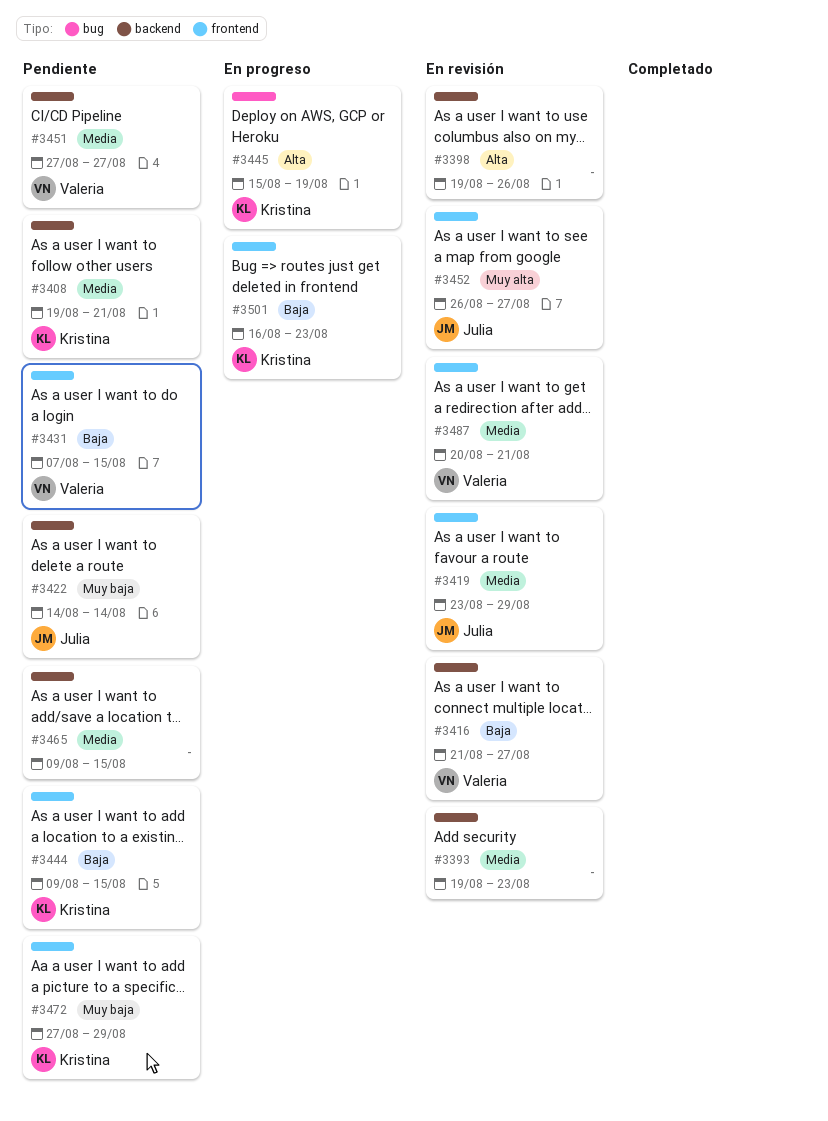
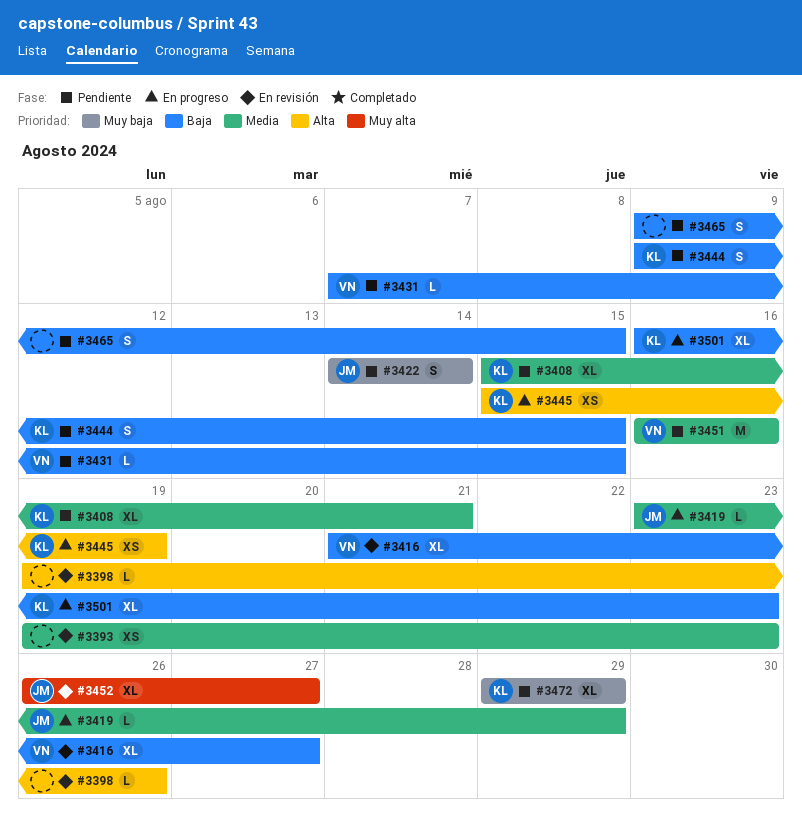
#3408, start: Aug 19 -> Aug 15
#3419, status: En revisión -> En progreso
#3451, start: Aug 27 -> Aug 16
#3451, due: Aug 27 -> Aug 16
#3465, priority: Media -> Baja
#3472, start: Aug 27 -> Aug 29
#3487: present -> none

